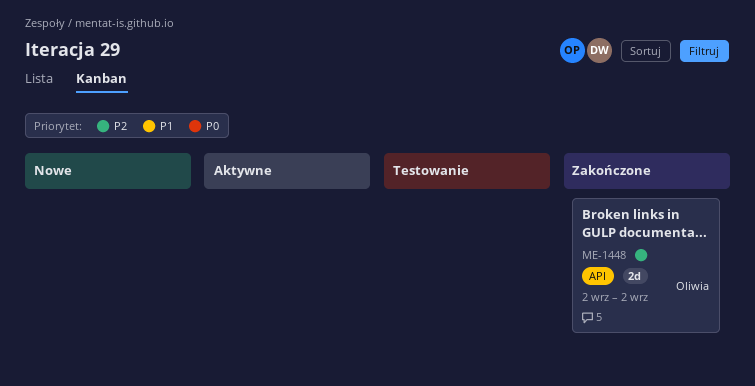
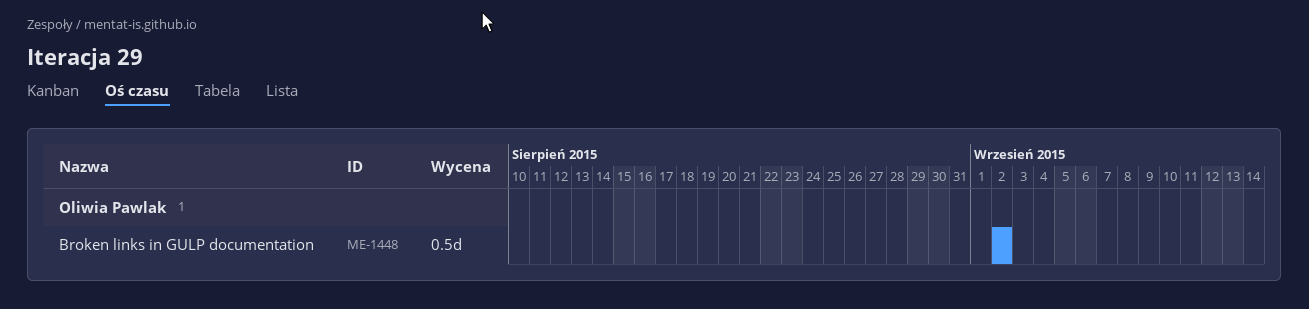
ME-1448, estimate: 2d -> 0.5d

